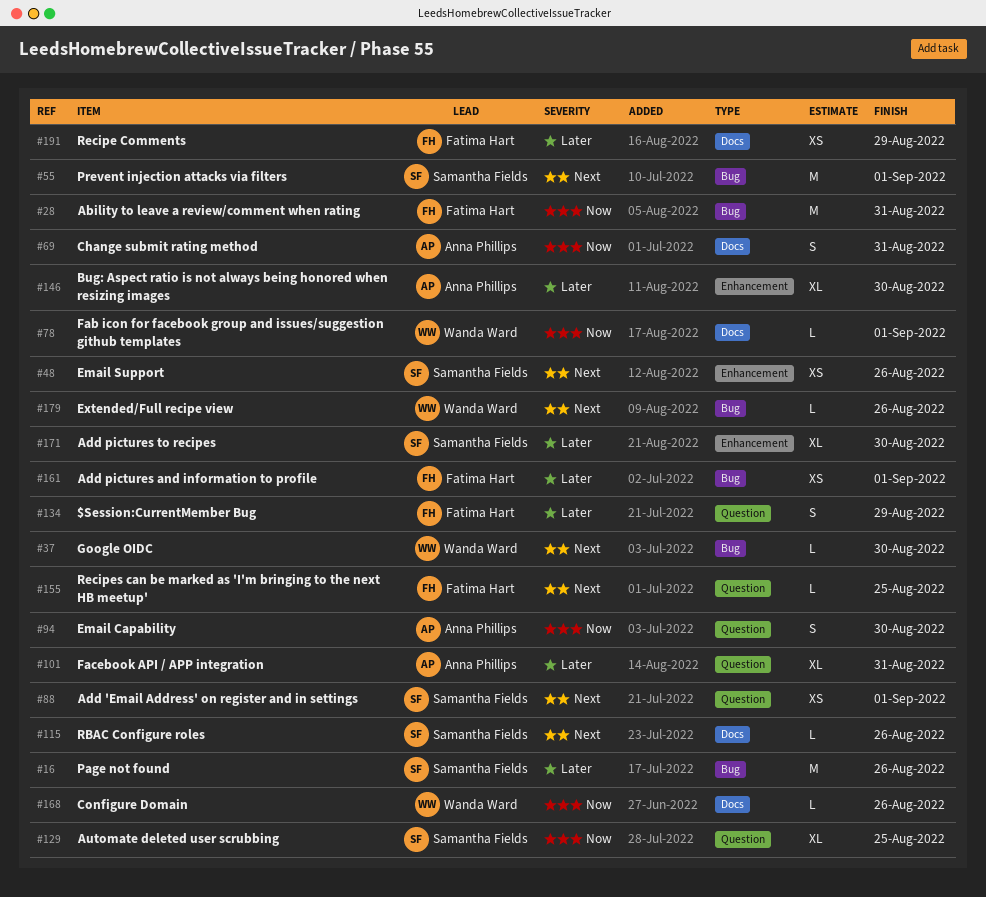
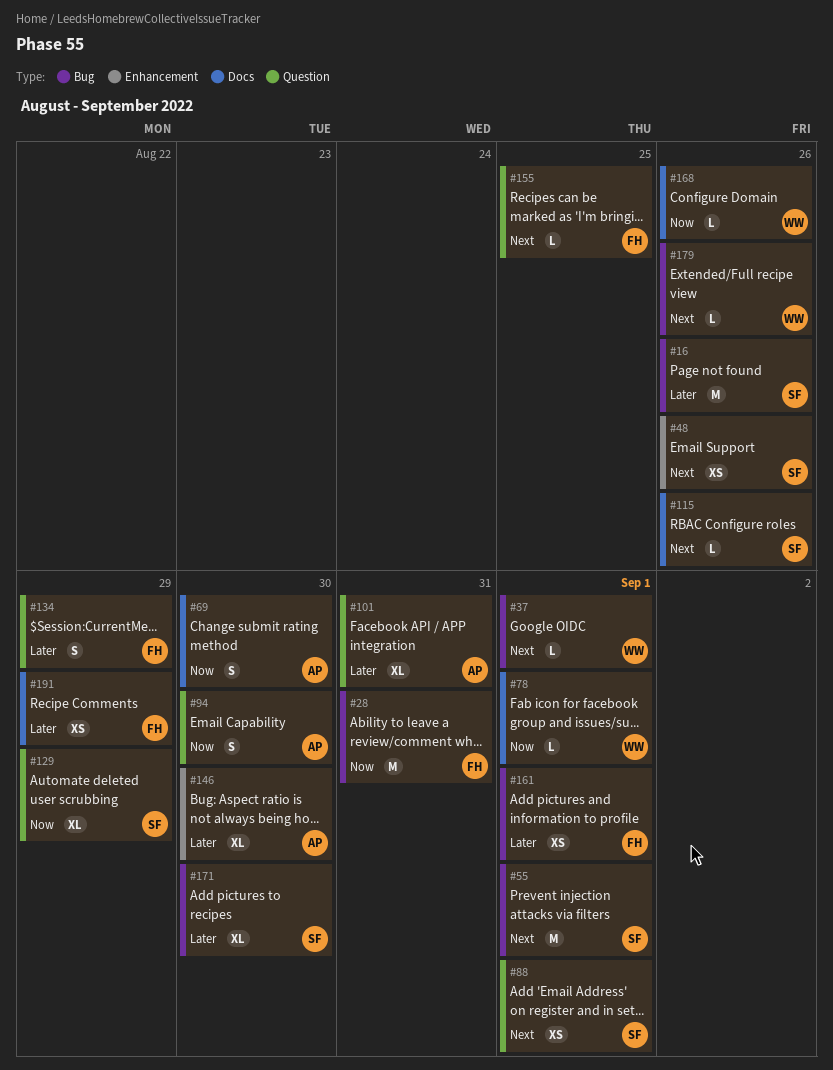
#37, due: Aug 30 -> Sep 1
#69, due: Aug 31 -> Aug 30
#129, due: Aug 25 -> Aug 29
#171, label: Enhancement -> Bug

